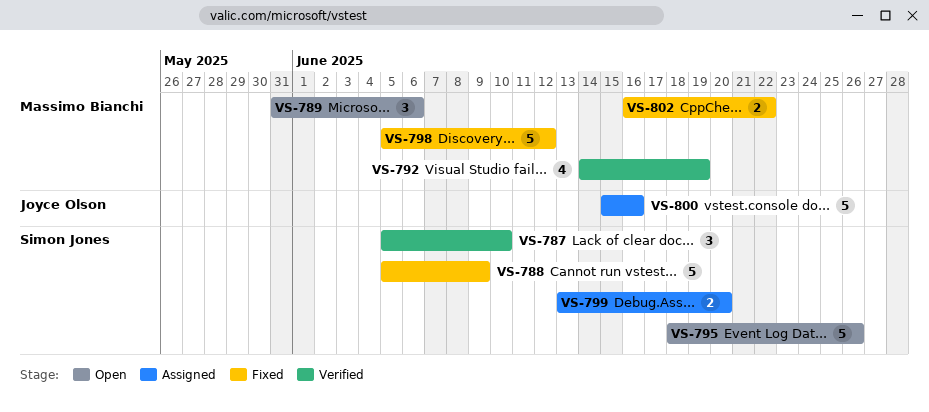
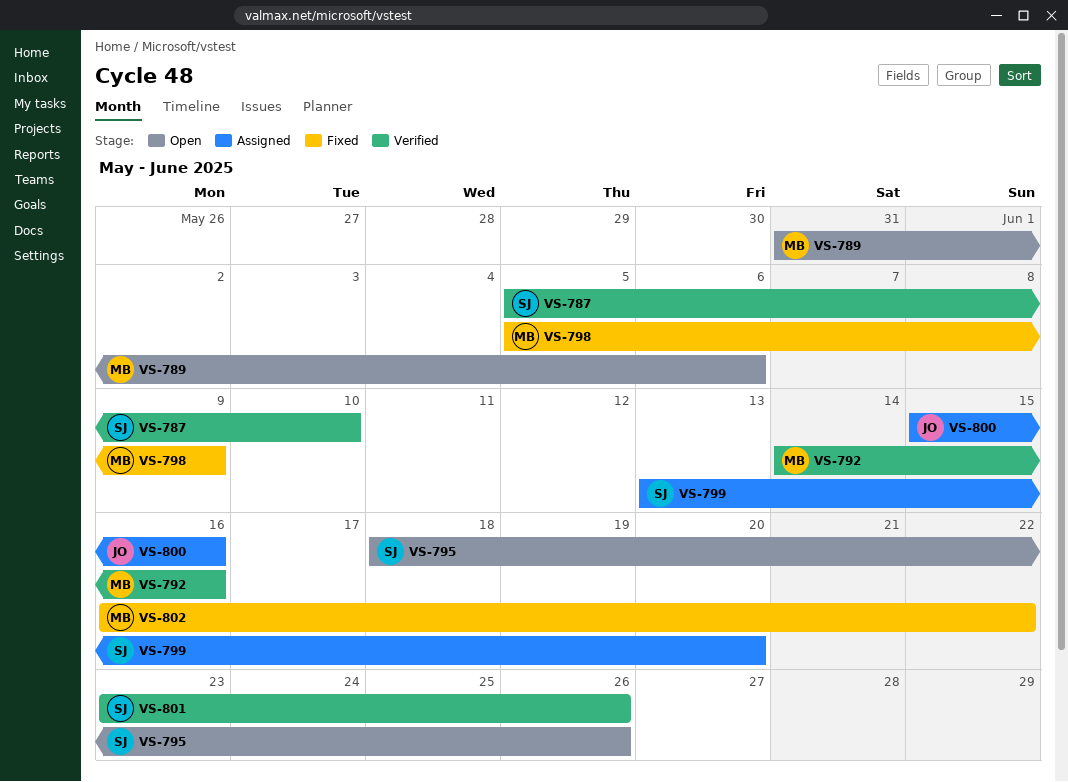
VS-788: present -> none
VS-792, due: Jun 19 -> Jun 16
VS-798, due: Jun 12 -> Jun 9
VS-801: none -> present

